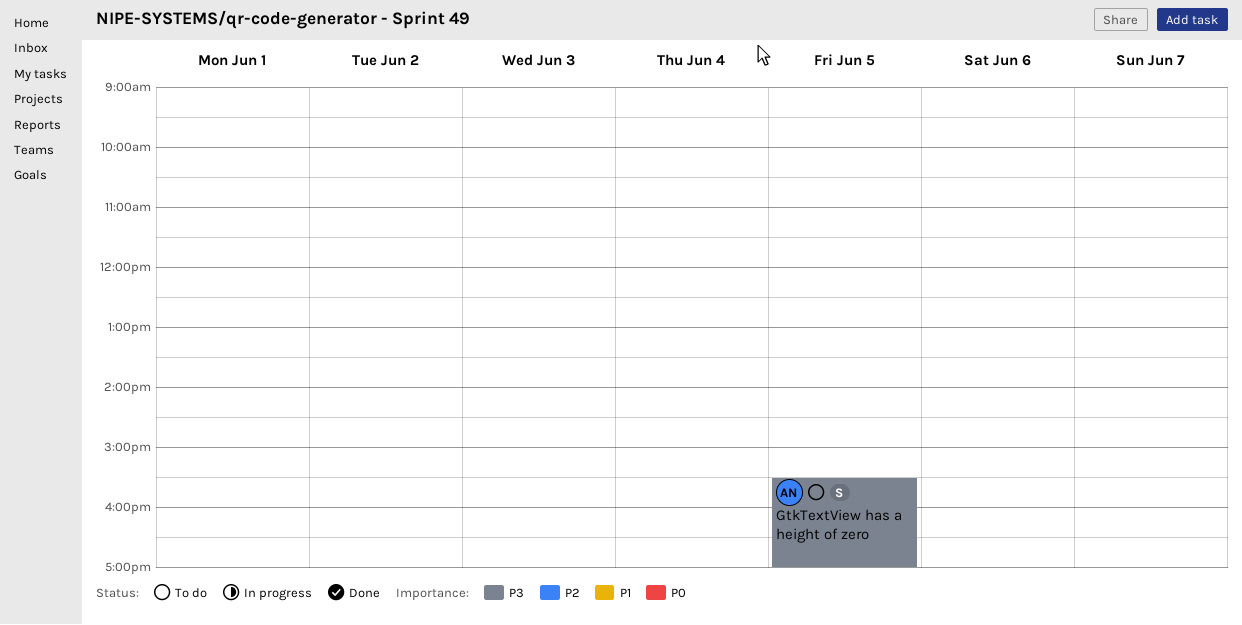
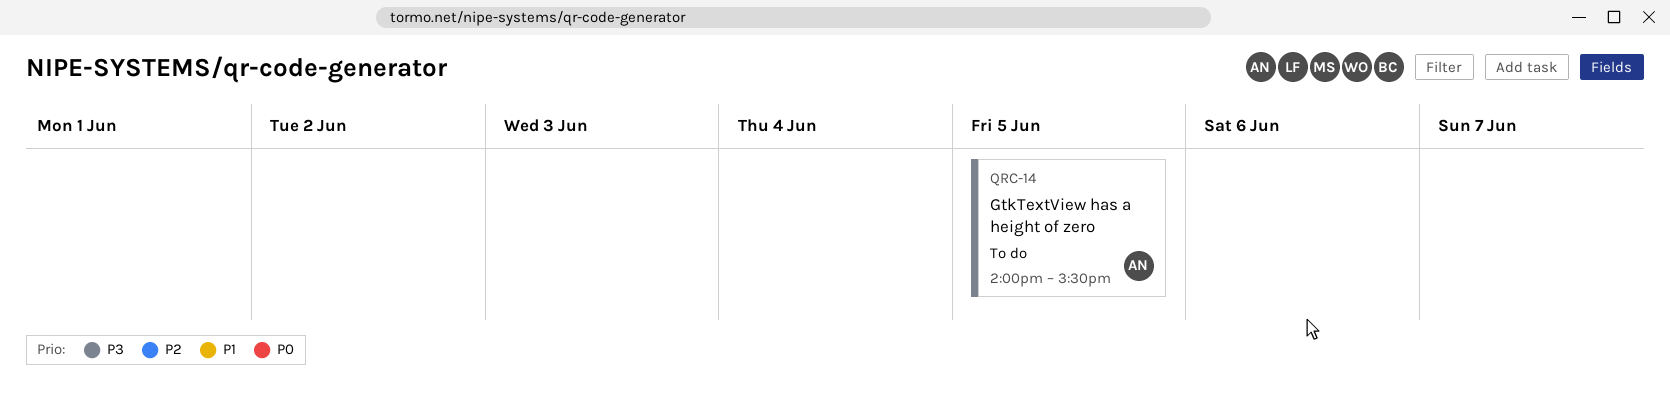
GtkTextView has a height of zero, begins: 15:30 -> 14:00
GtkTextView has a height of zero, ends: 17:00 -> 15:30

